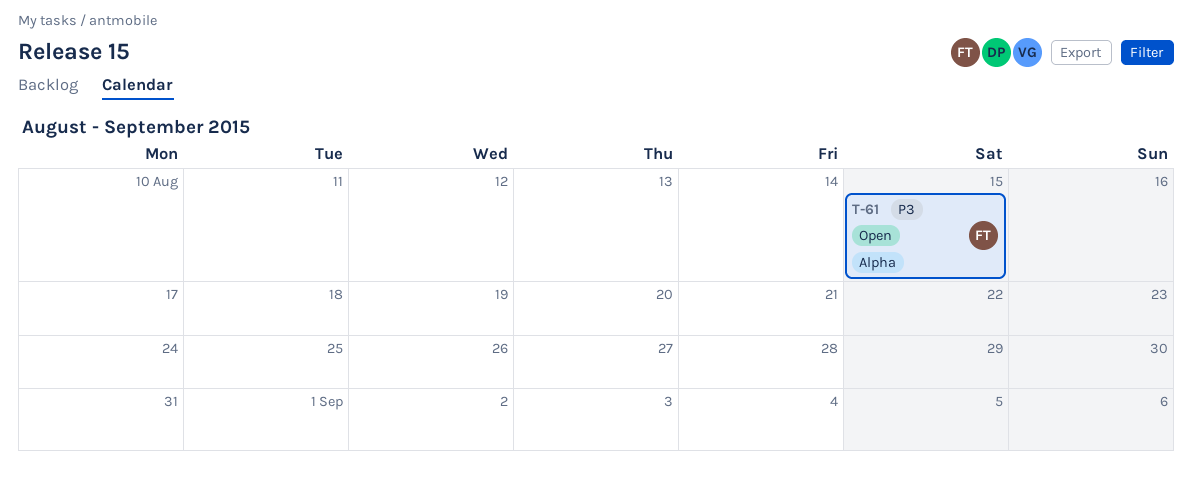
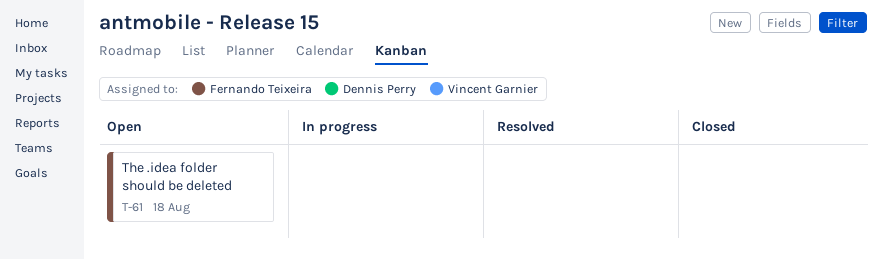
T-61, due: Aug 15 -> Aug 18

